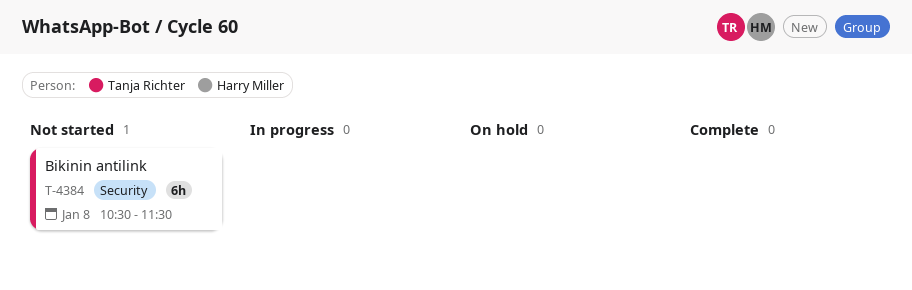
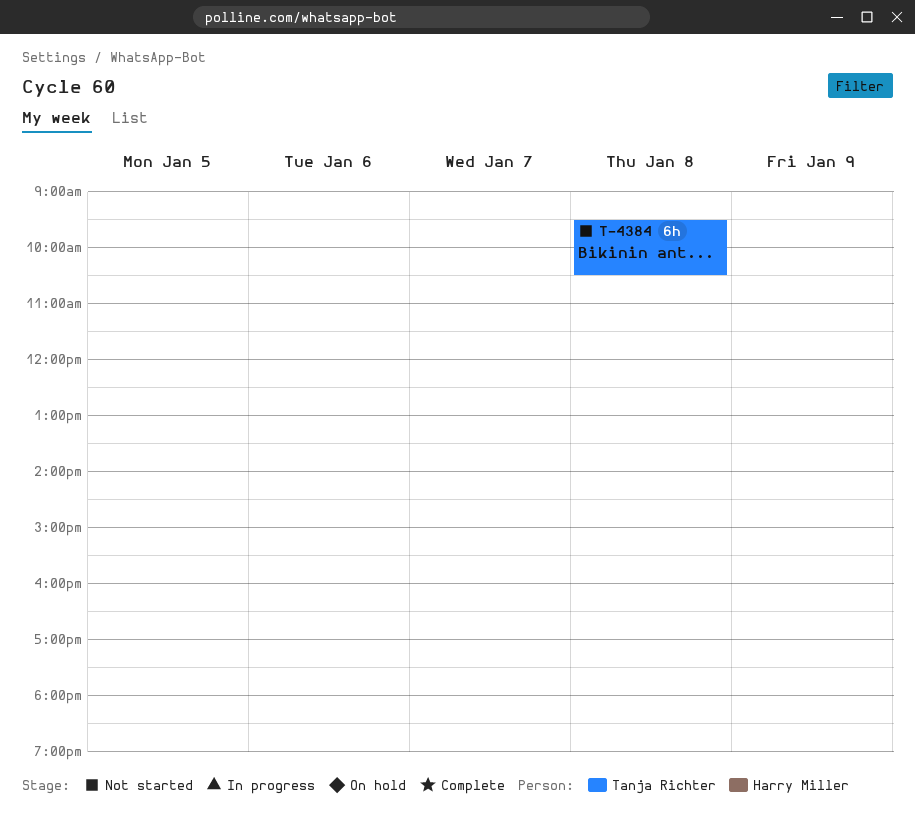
T-4384, begins: 10:30 -> 09:30
T-4384, ends: 11:30 -> 10:30

